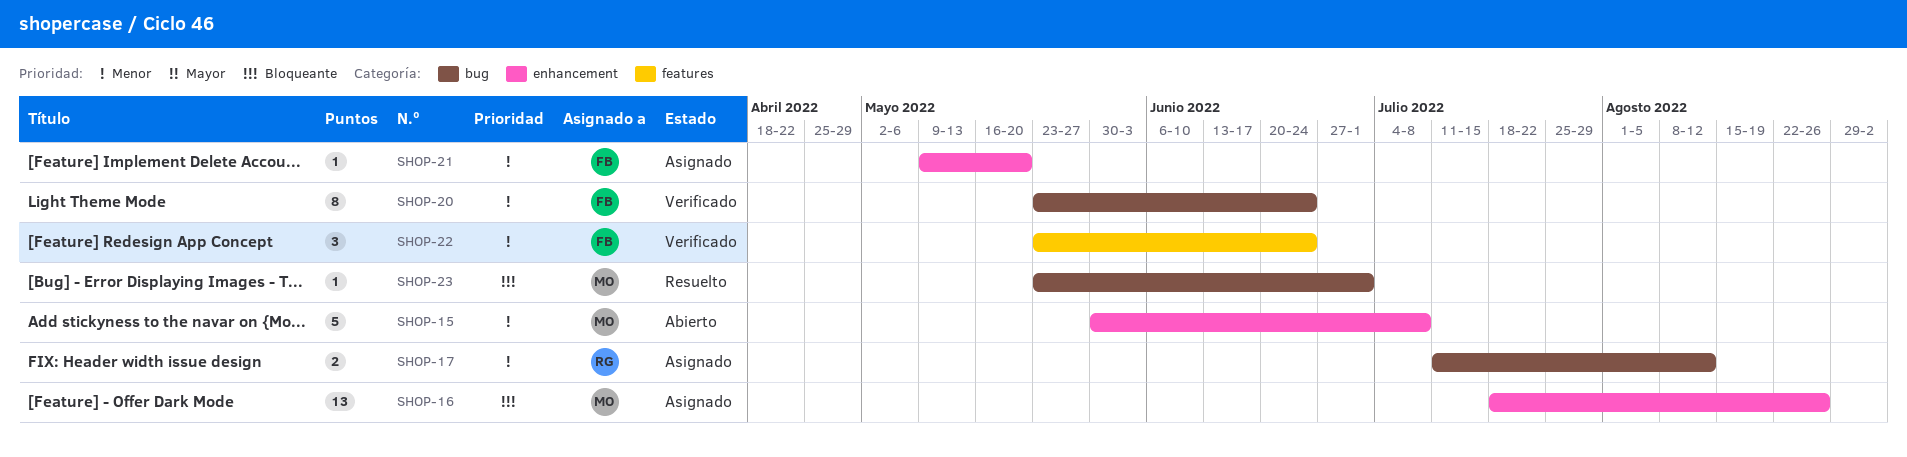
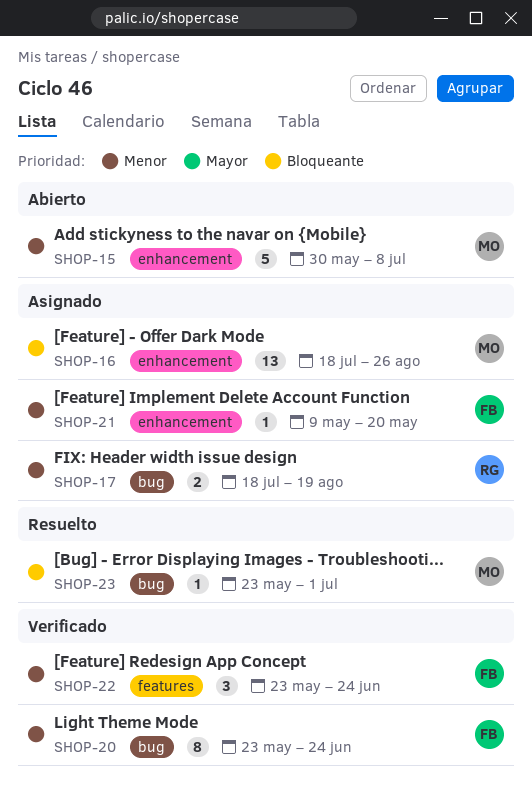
SHOP-17, start: Jul 11 -> Jul 18
SHOP-17, due: Aug 12 -> Aug 19

